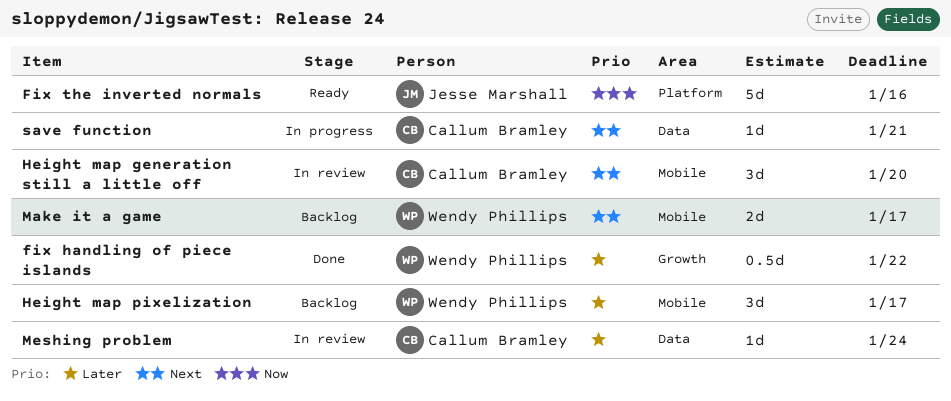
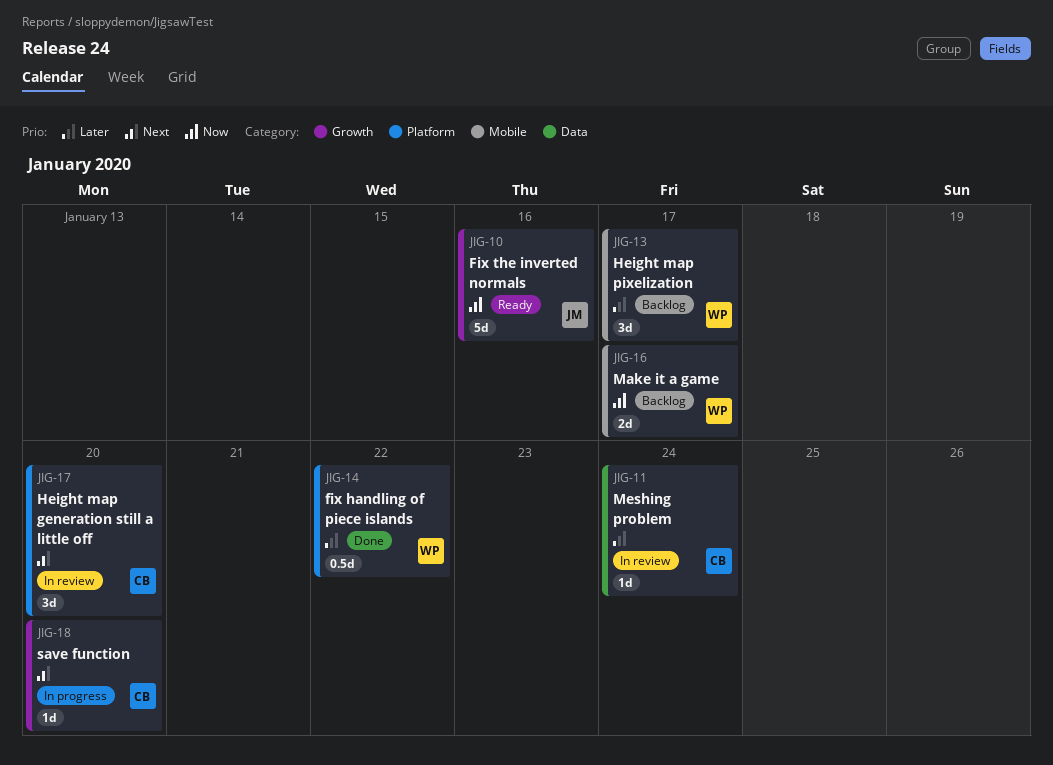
fix handling of piece islands, label: Growth -> Platform
Fix the inverted normals, label: Platform -> Growth
Height map generation still a little off, label: Mobile -> Platform
Make it a game, priority: Next -> Now
save function, label: Data -> Growth
save function, due: Jan 21 -> Jan 20

